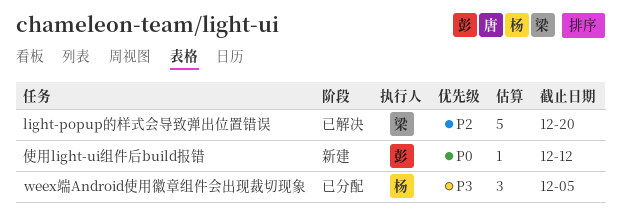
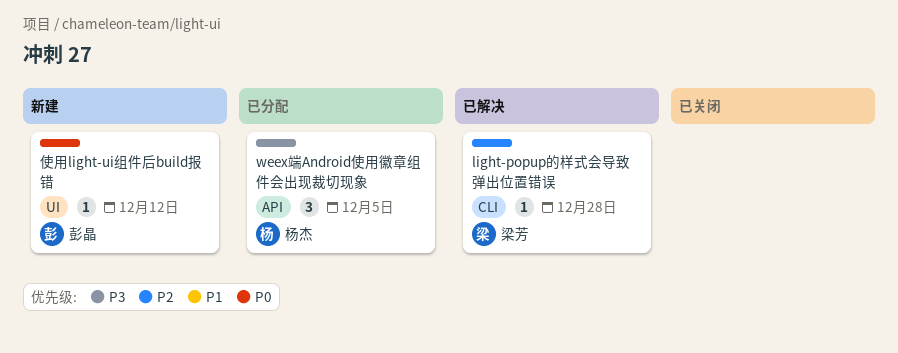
light-popup的样式会导致弹出位置错误, estimate: 5 -> 1
light-popup的样式会导致弹出位置错误, due: Dec 20 -> Dec 28

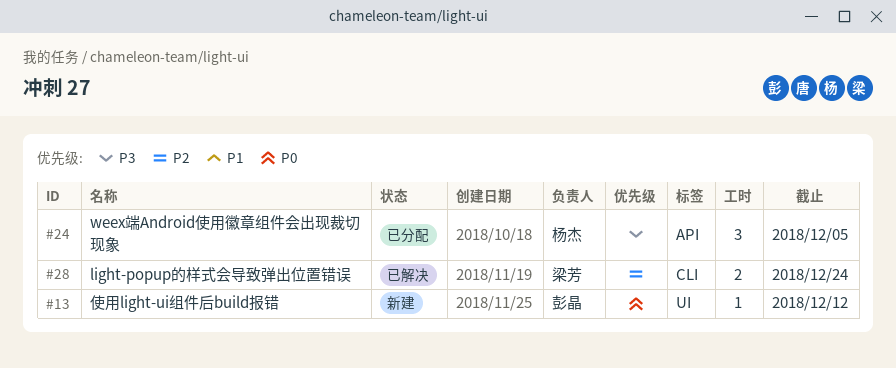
light-popup的样式会导致弹出位置错误, estimate: 1 -> 2
light-popup的样式会导致弹出位置错误, due: Dec 28 -> Dec 24

